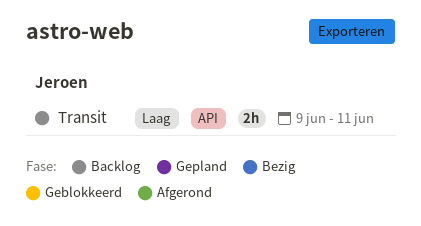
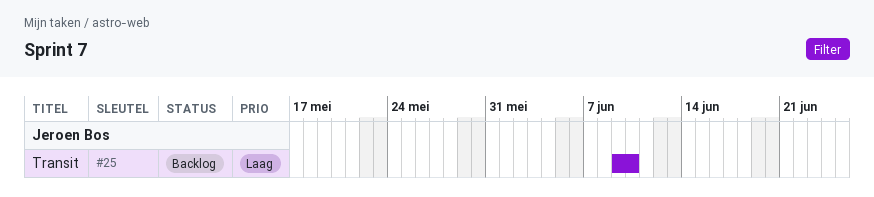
Transit, due: Jun 11 -> Jun 10

